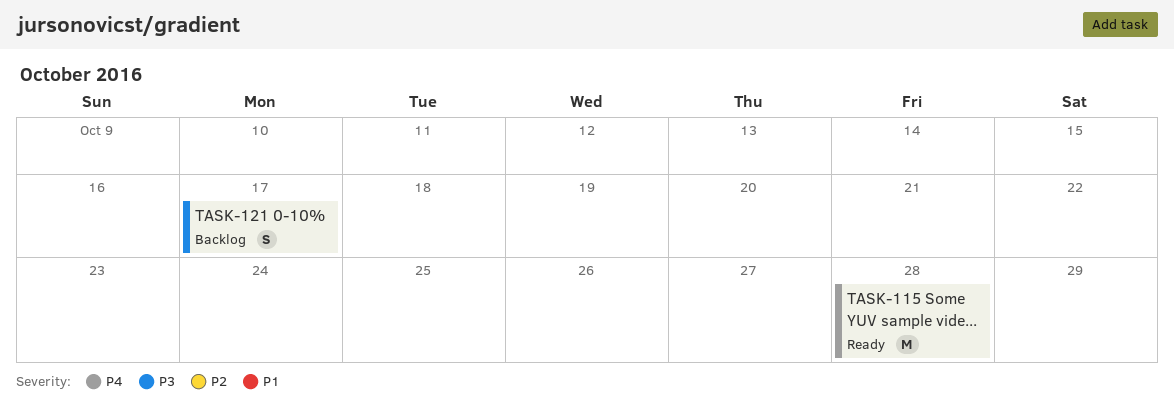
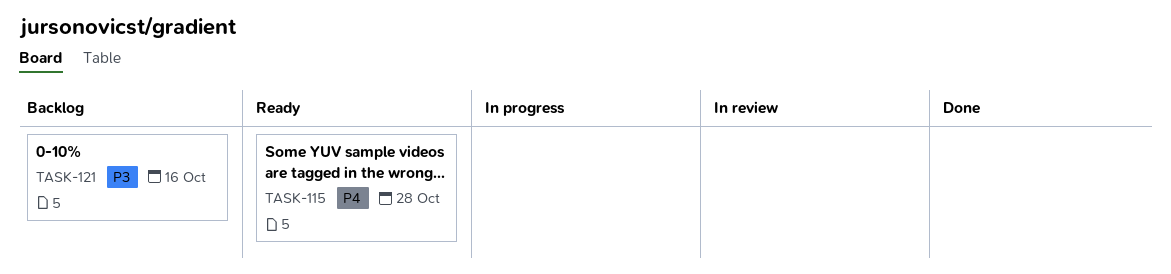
TASK-121, due: Oct 17 -> Oct 16

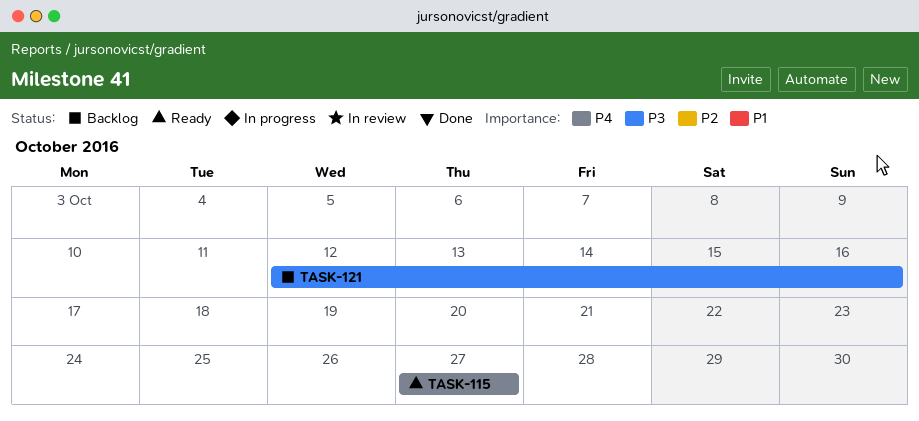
TASK-115, due: Oct 28 -> Oct 27

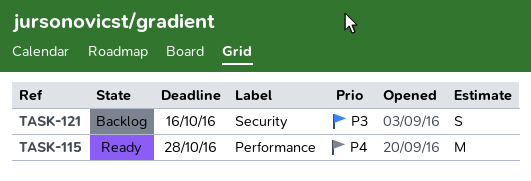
TASK-115, due: Oct 27 -> Oct 28

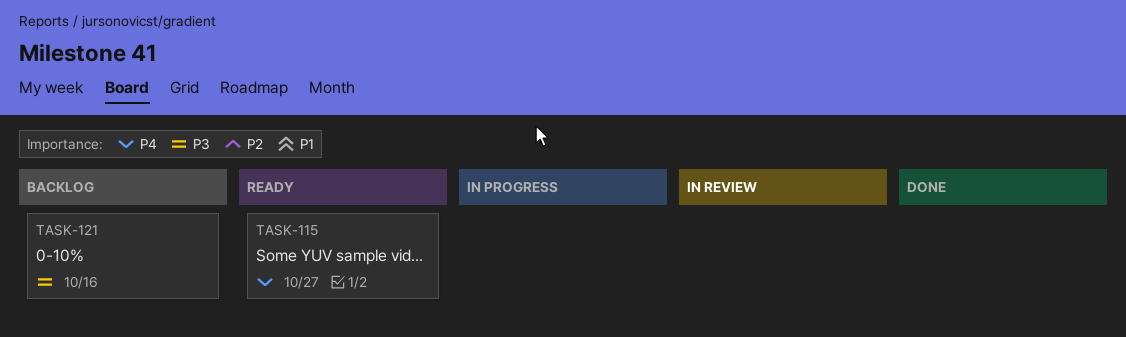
TASK-115, due: Oct 28 -> Oct 27

